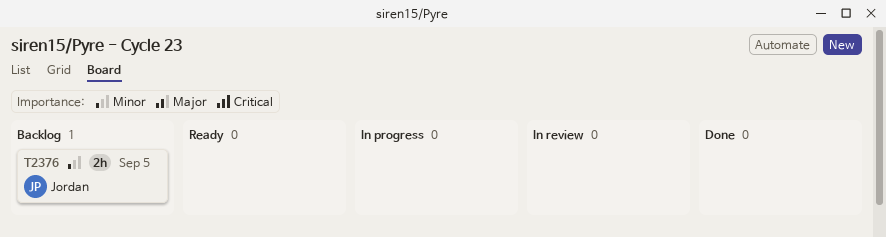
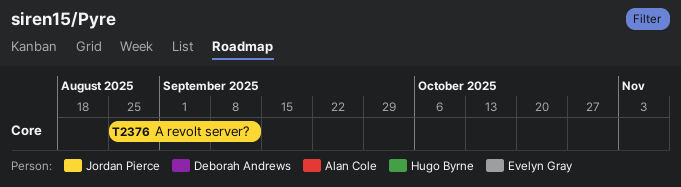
T2376, due: Sep 5 -> Sep 12

